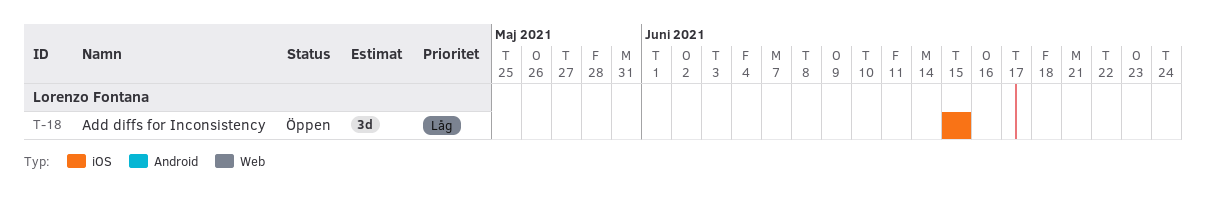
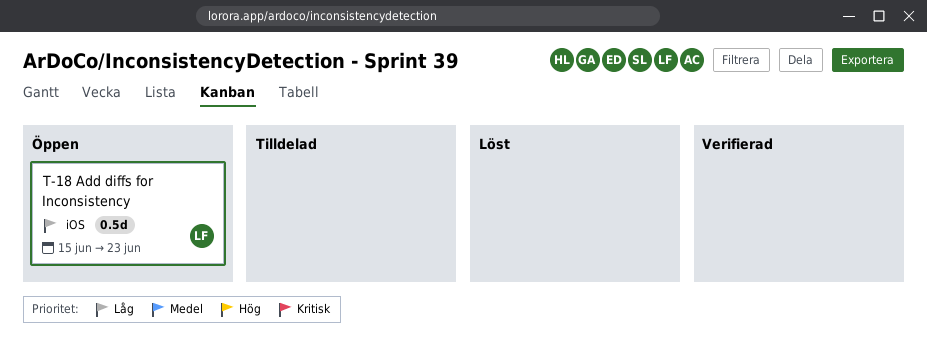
T-18, estimate: 3d -> 0.5d
T-18, due: Jun 15 -> Jun 23

